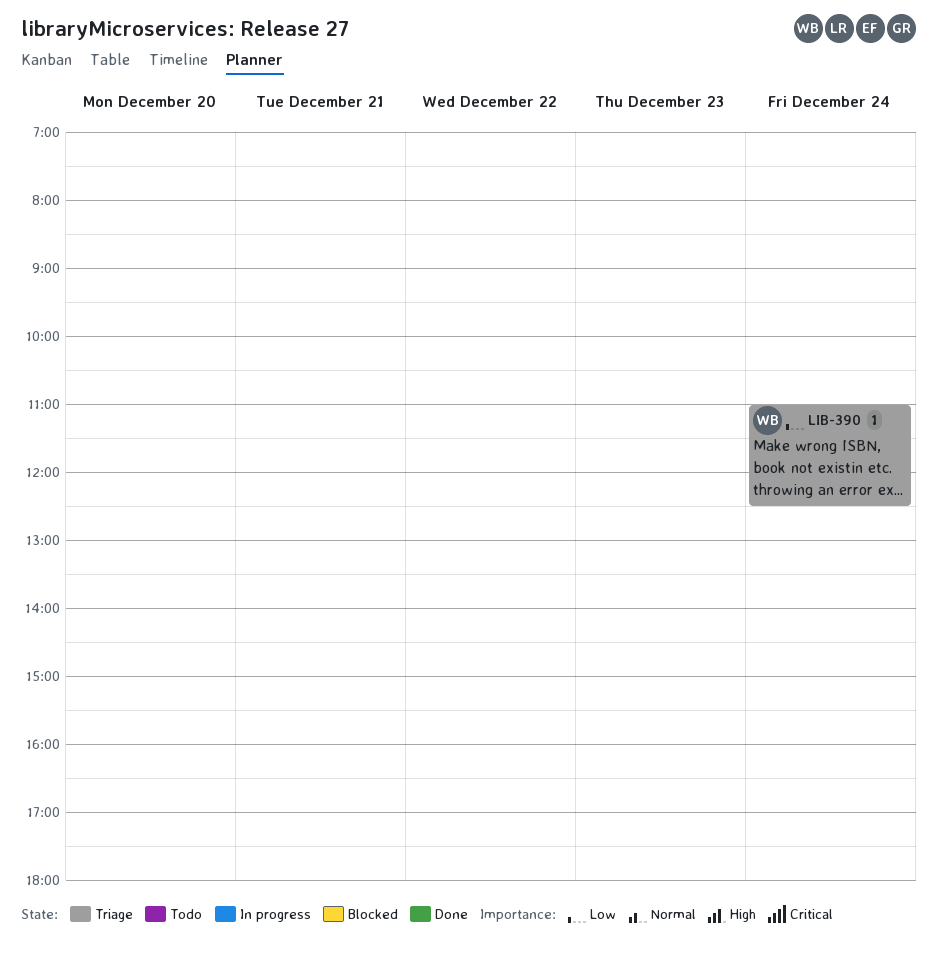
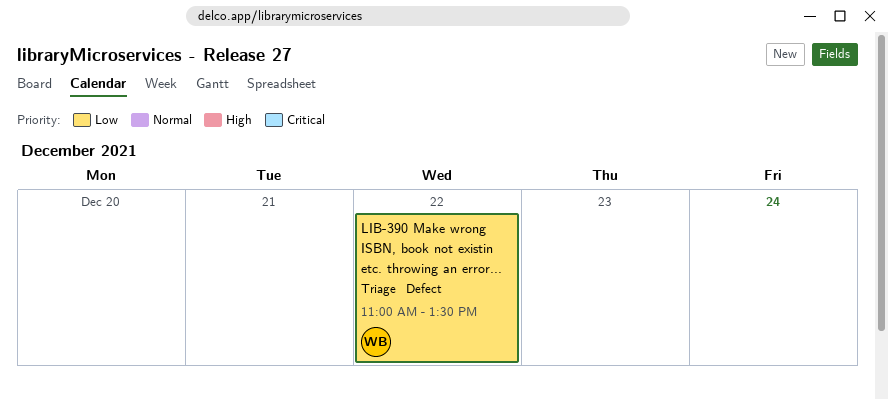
LIB-390, day: Dec 24 -> Dec 22
LIB-390, ends: 12:30 -> 13:30

